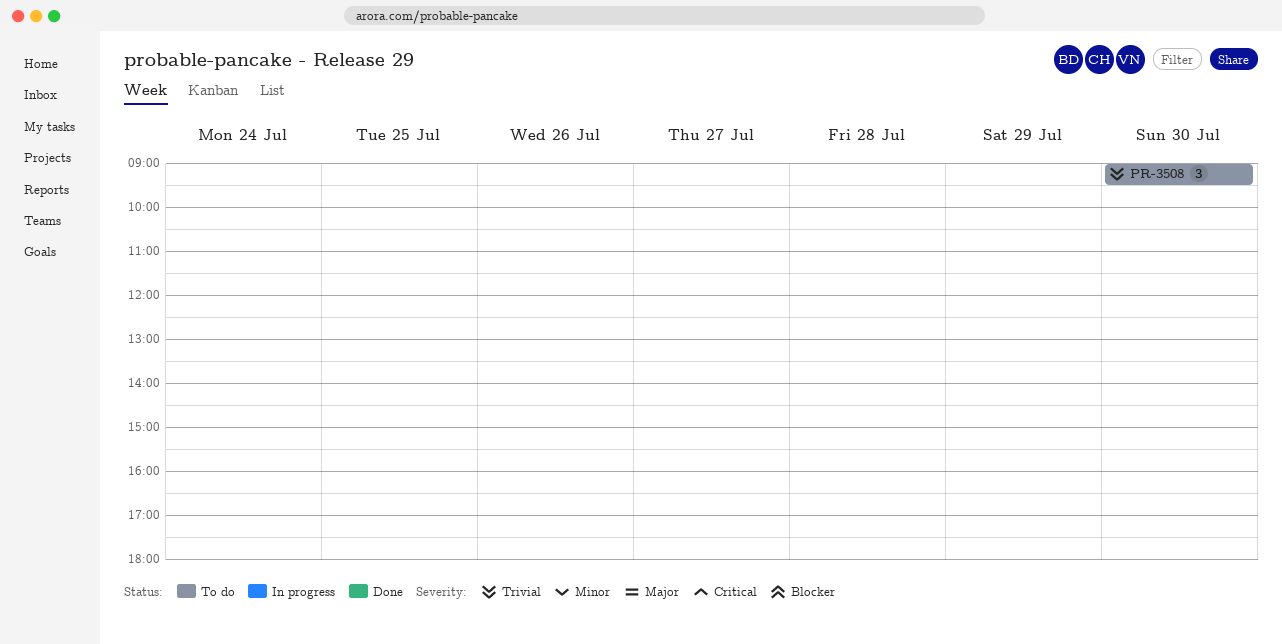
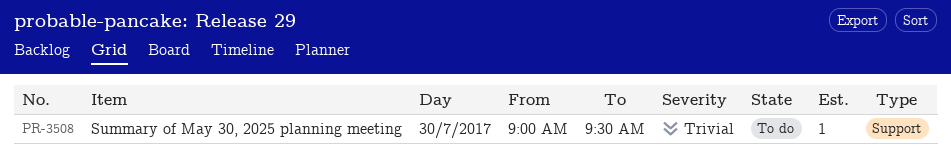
PR-3508, estimate: 3 -> 1

